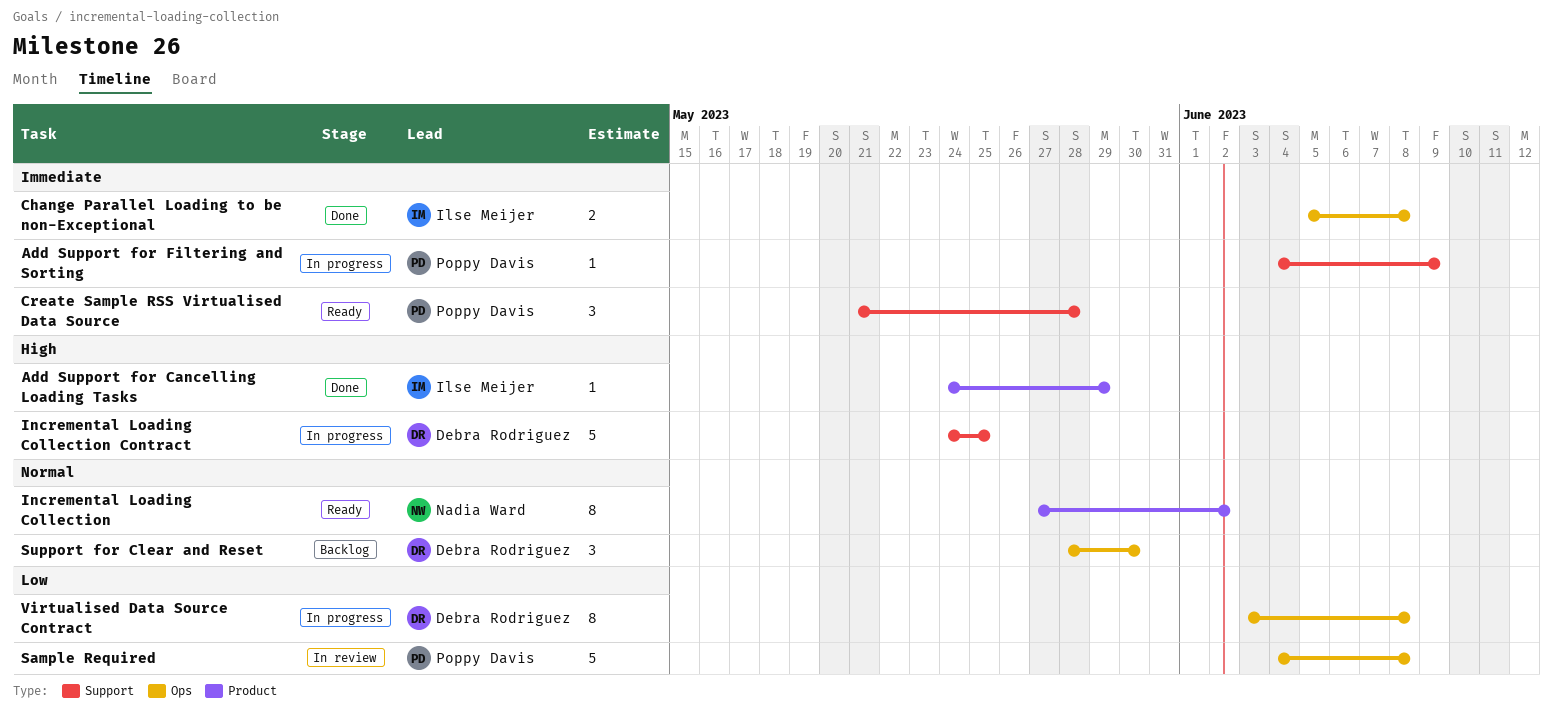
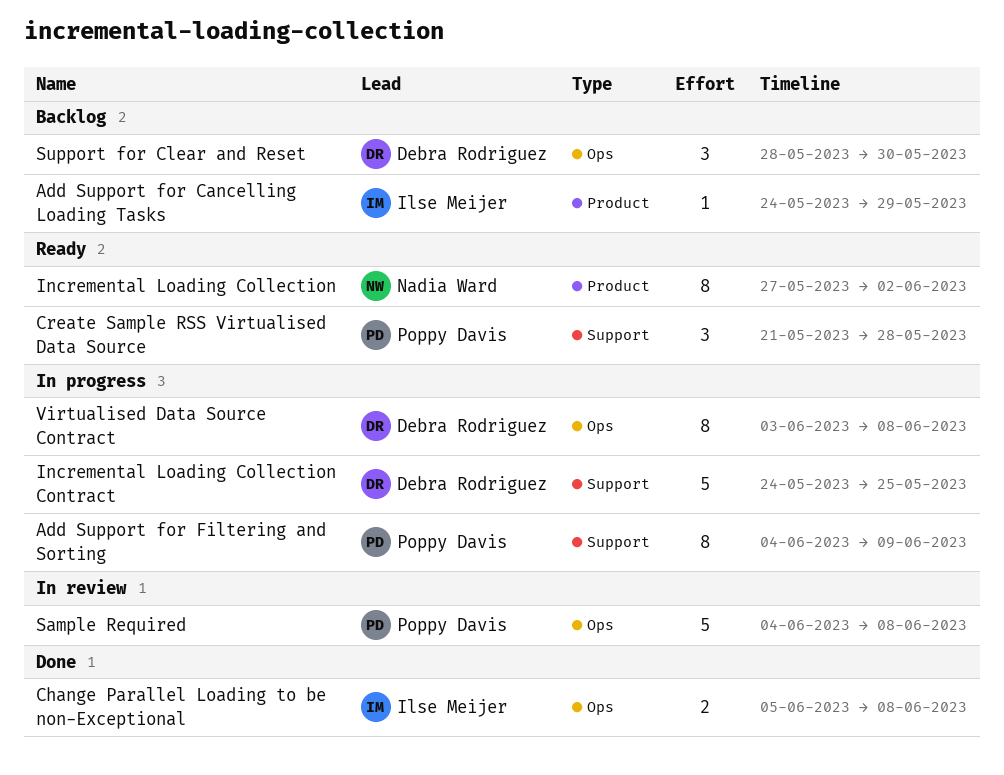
Add Support for Cancelling Loading Tasks, status: Done -> Backlog
Add Support for Filtering and Sorting, estimate: 1 -> 8

